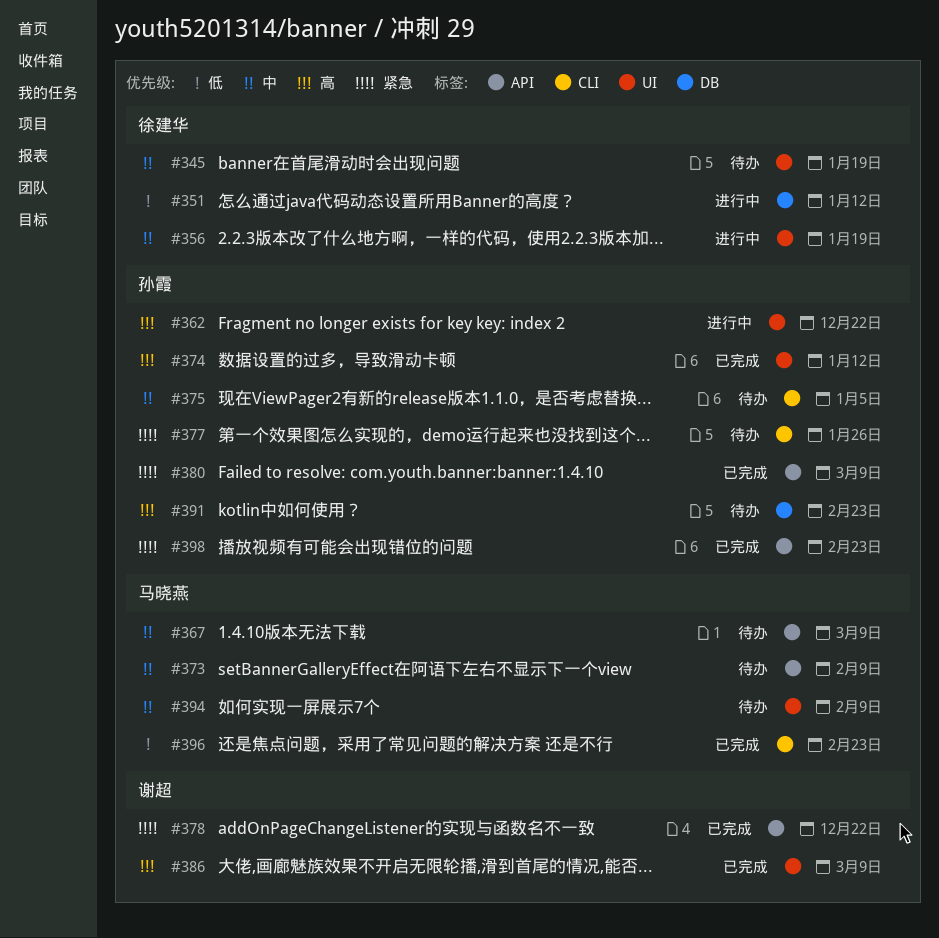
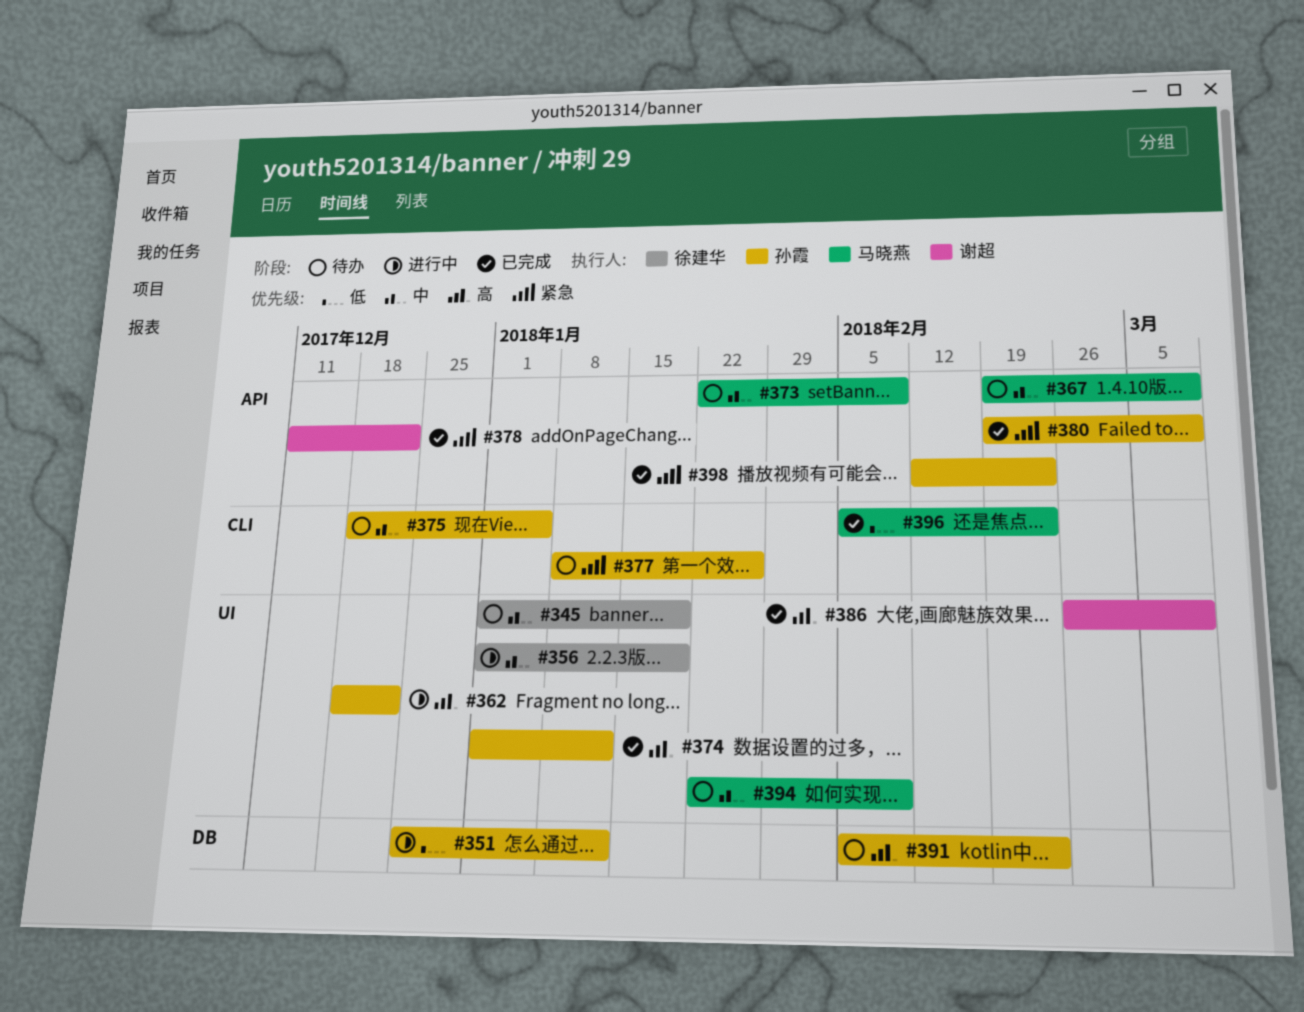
#351, owner: 徐建华 -> 孙霞

